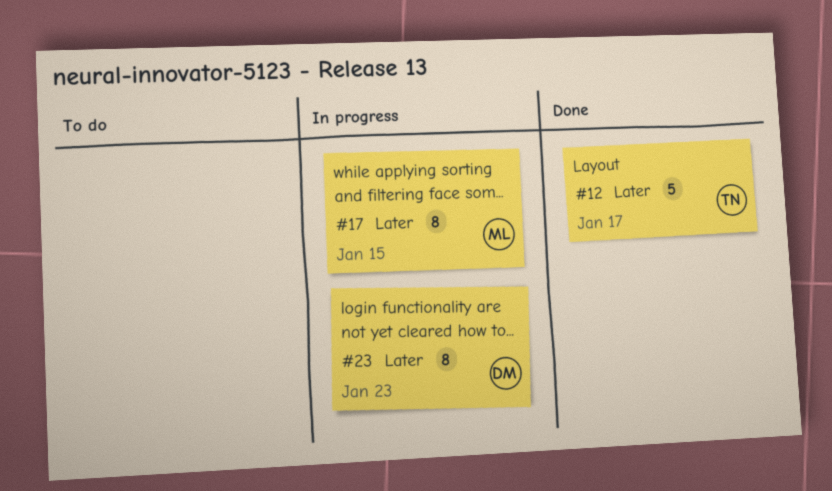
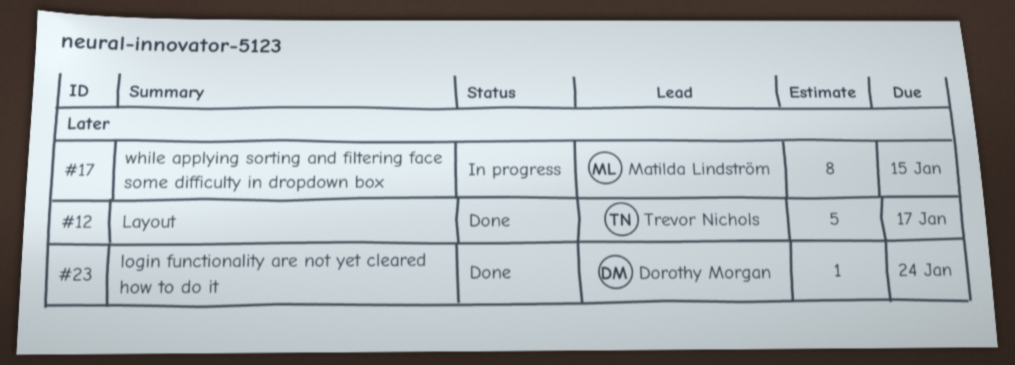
#23, status: In progress -> Done
#23, estimate: 8 -> 1
#23, due: Jan 23 -> Jan 24

